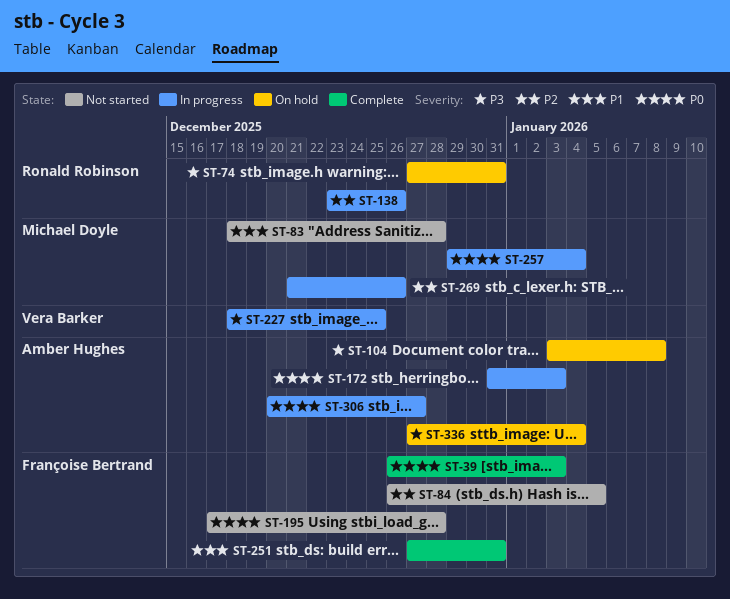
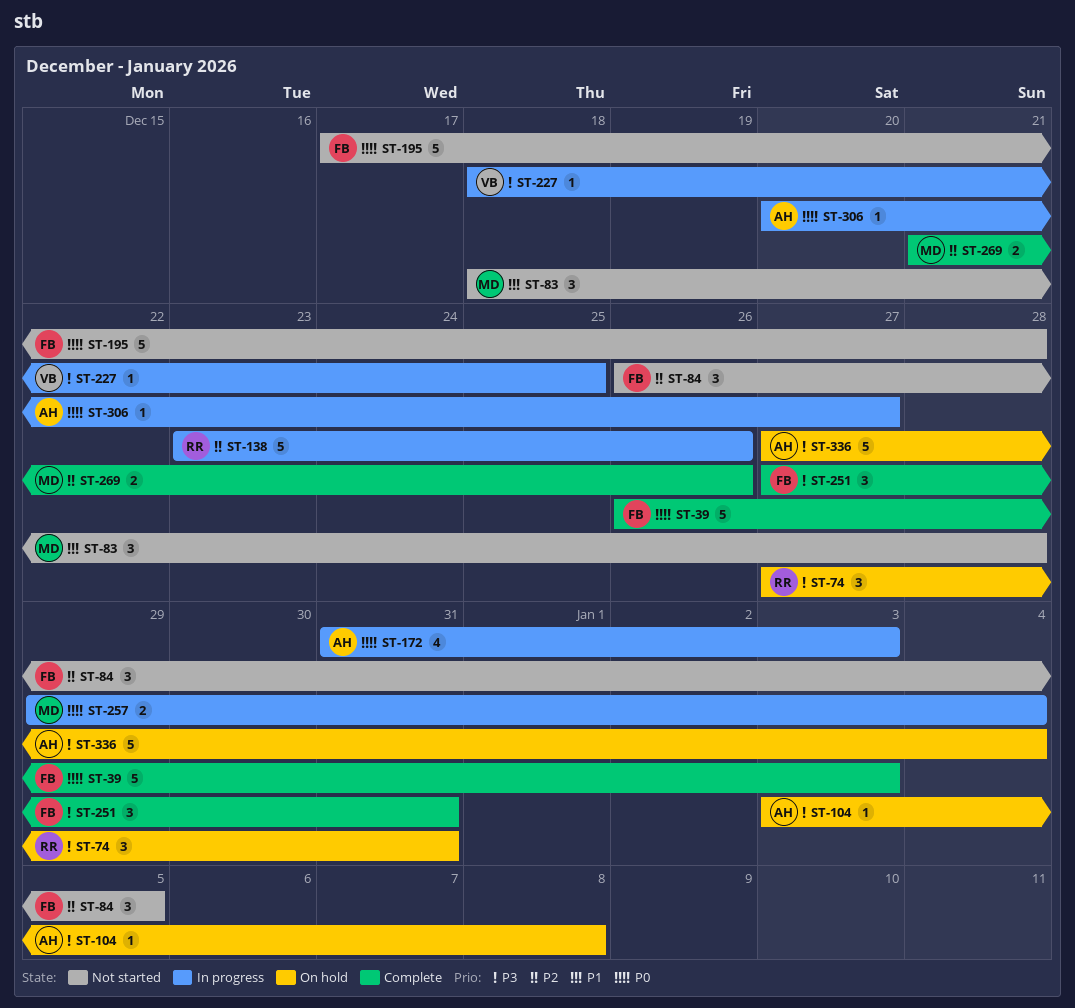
ST-251, priority: P1 -> P3
ST-269, status: In progress -> Complete

